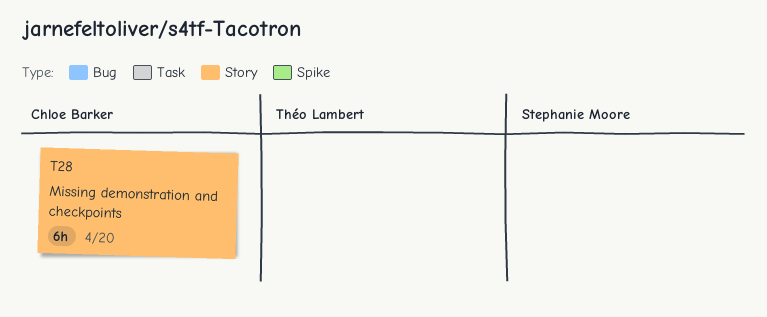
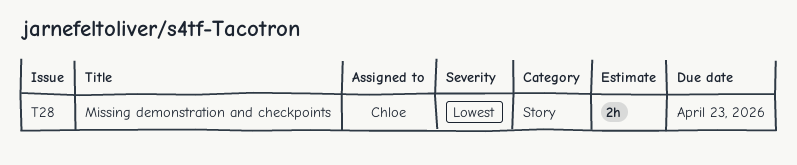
T28, estimate: 6h -> 2h
T28, due: Apr 20 -> Apr 23

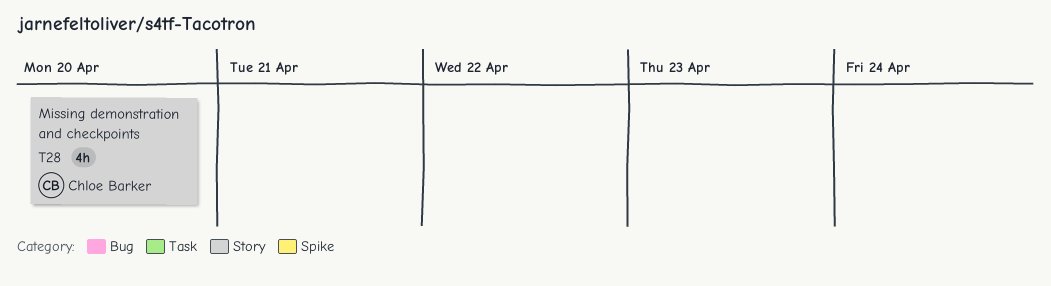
T28, estimate: 2h -> 4h
T28, due: Apr 23 -> Apr 20

